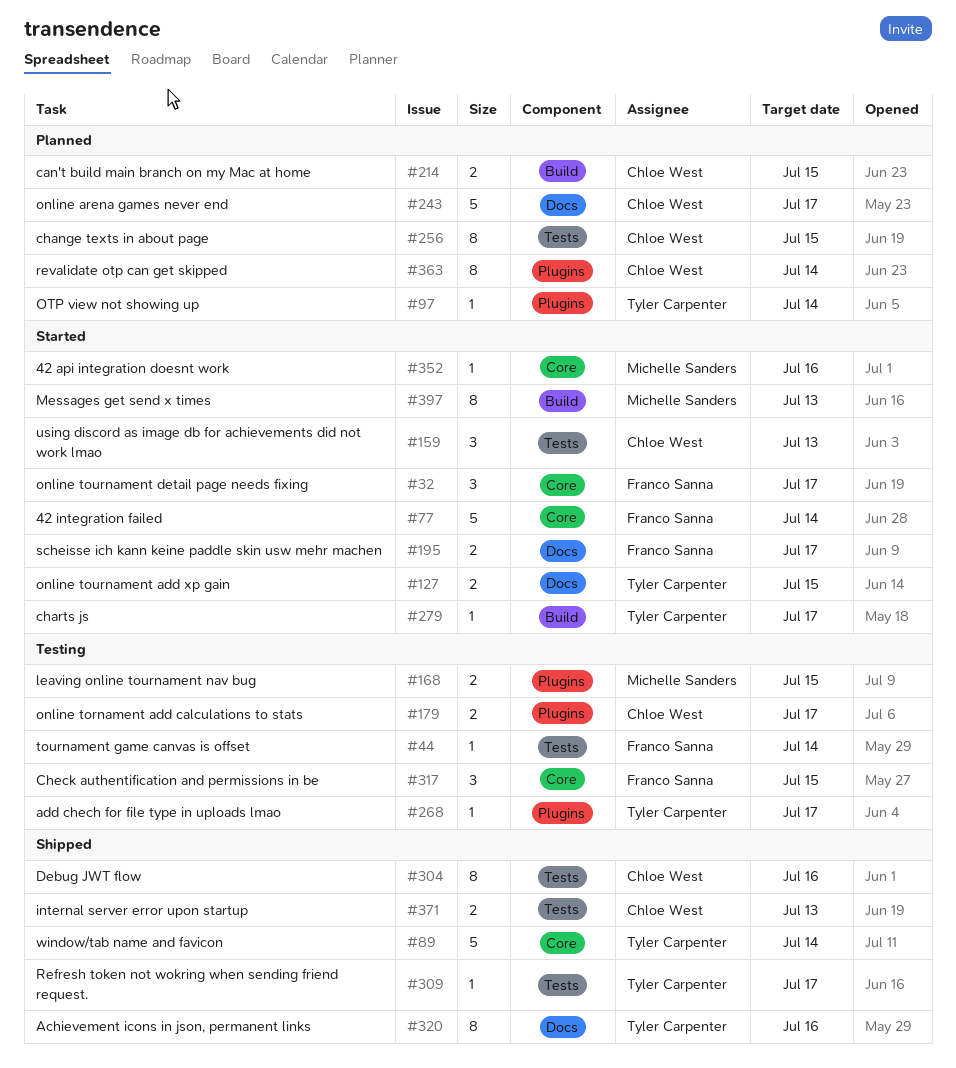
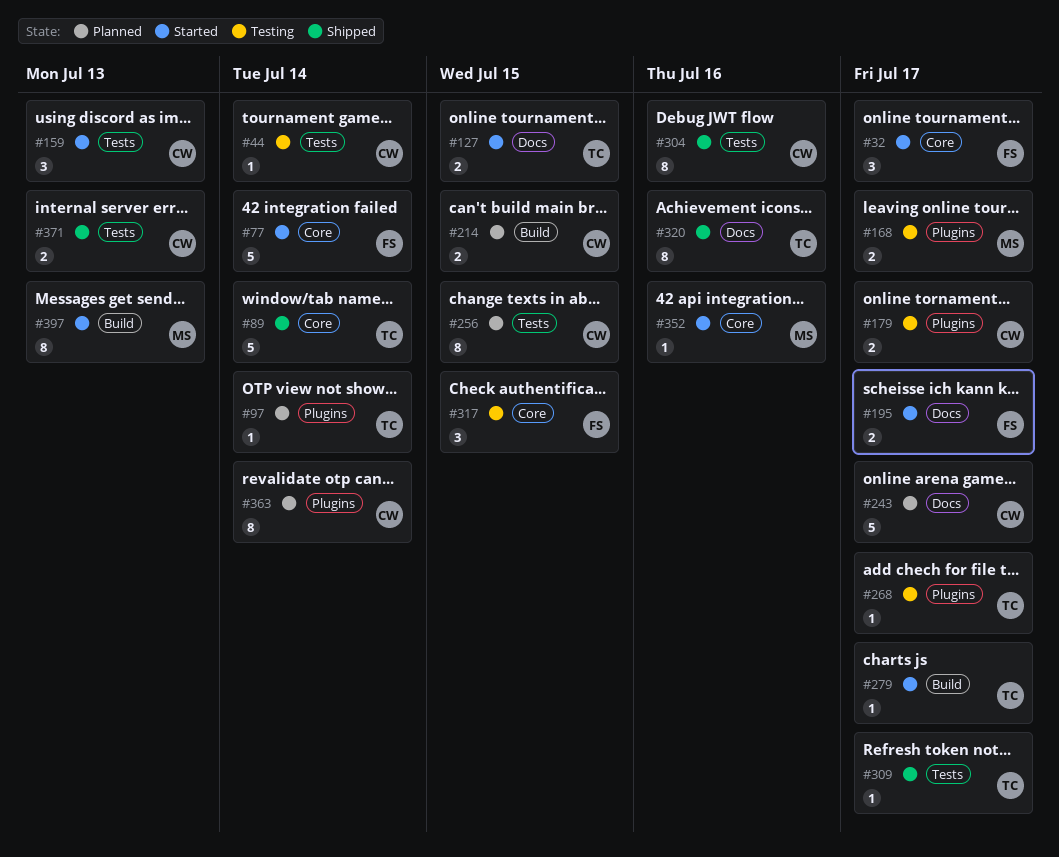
#44, owner: Franco Sanna -> Chloe West
#168, due: Jul 15 -> Jul 17

